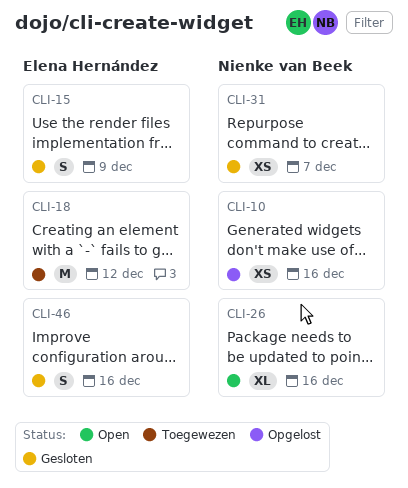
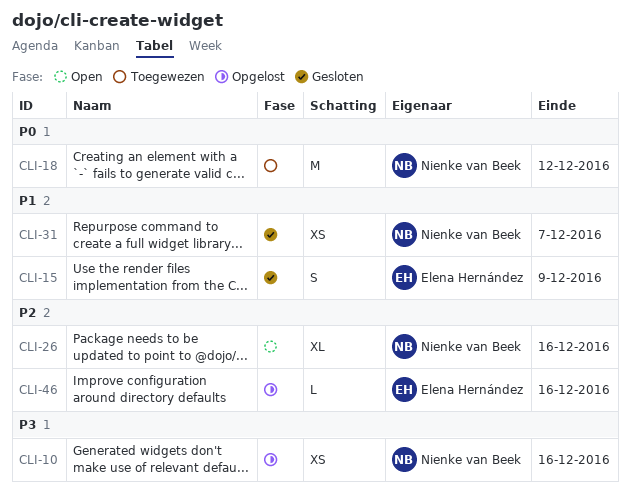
CLI-18, owner: Elena Hernández -> Nienke van Beek
CLI-46, status: Gesloten -> Opgelost
CLI-46, estimate: S -> L

